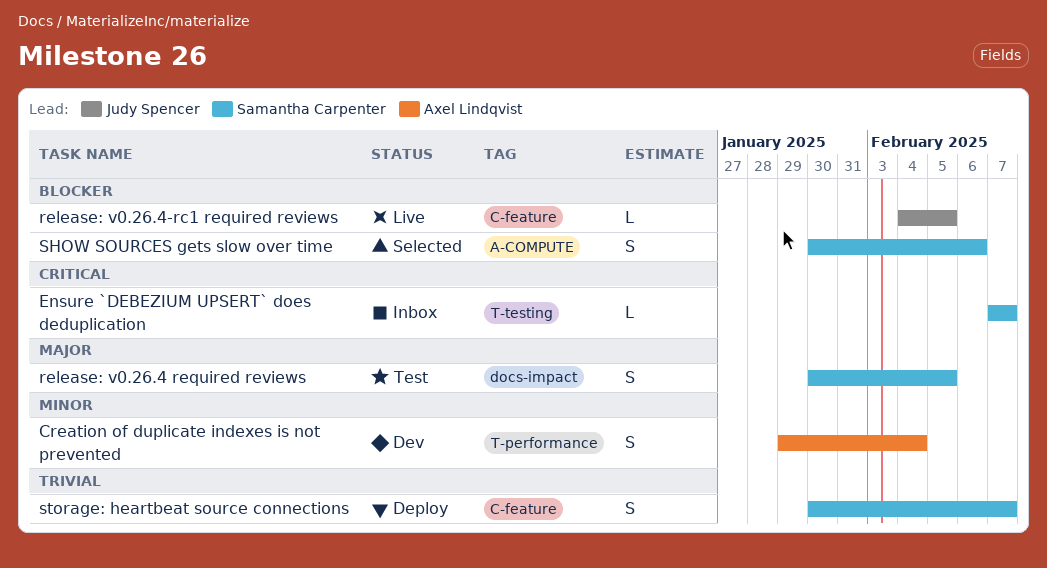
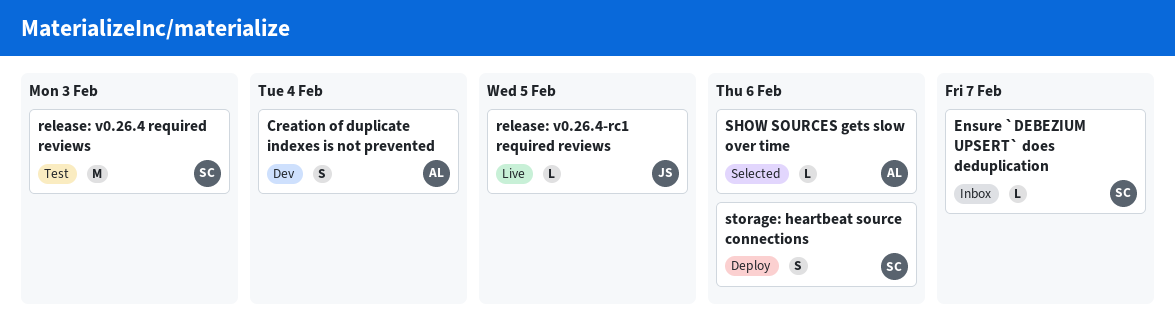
release: v0.26.4 required reviews, estimate: S -> M
release: v0.26.4 required reviews, due: Feb 5 -> Feb 3
SHOW SOURCES gets slow over time, owner: Samantha Carpenter -> Axel Lindqvist
SHOW SOURCES gets slow over time, estimate: S -> L
storage: heartbeat source connections, due: Feb 7 -> Feb 6

